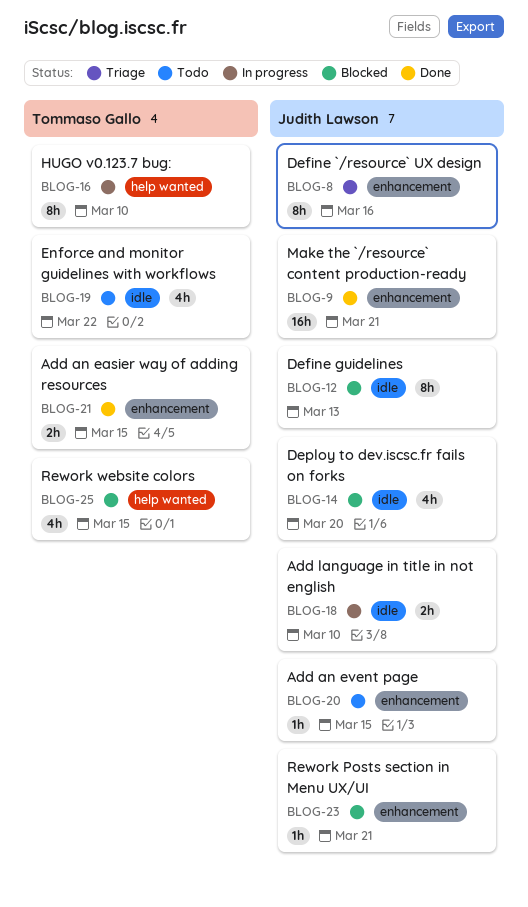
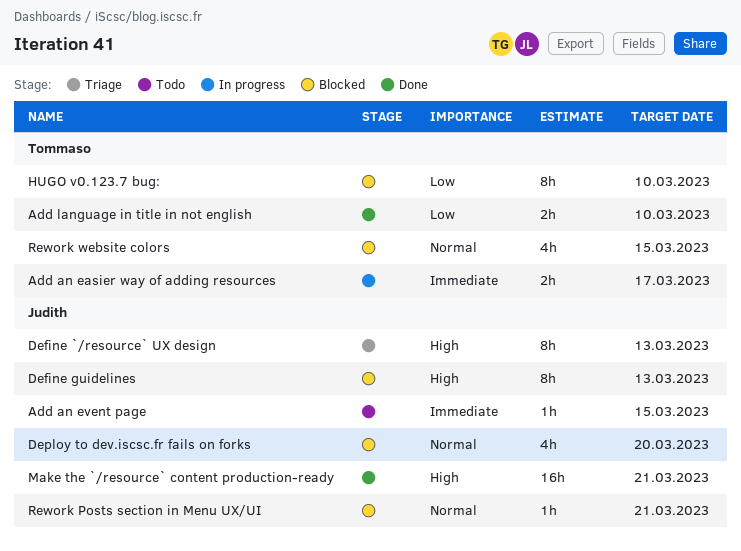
Add an easier way of adding resources, status: Done -> In progress
Add an easier way of adding resources, due: Mar 15 -> Mar 17
Add language in title in not english, status: In progress -> Done
Add language in title in not english, owner: Judith Lawson -> Tommaso Gallo
Define `/resource` UX design, due: Mar 16 -> Mar 13
Enforce and monitor guidelines with workflows: present -> none
HUGO v0.123.7 bug:, status: In progress -> Blocked

